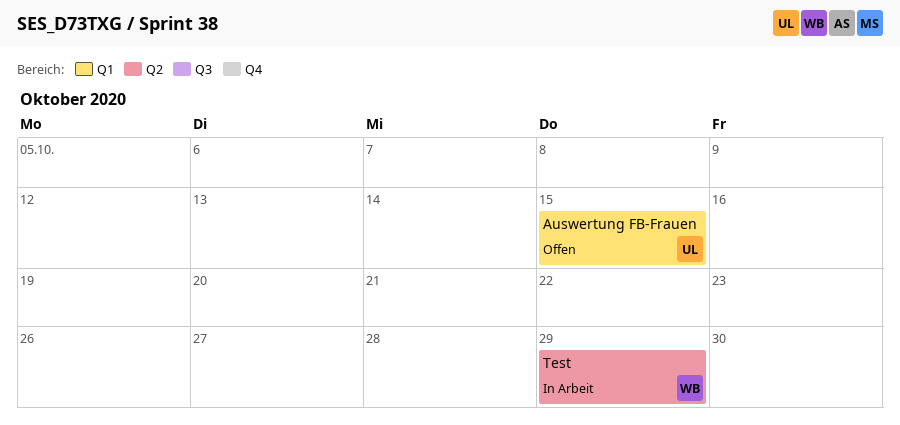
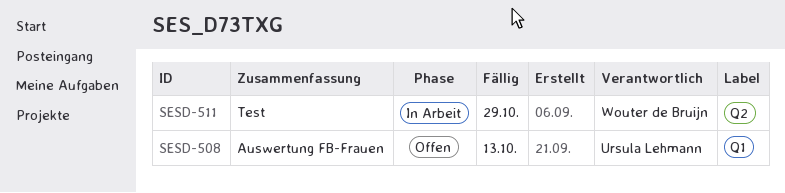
Auswertung FB-Frauen, due: Oct 15 -> Oct 13

